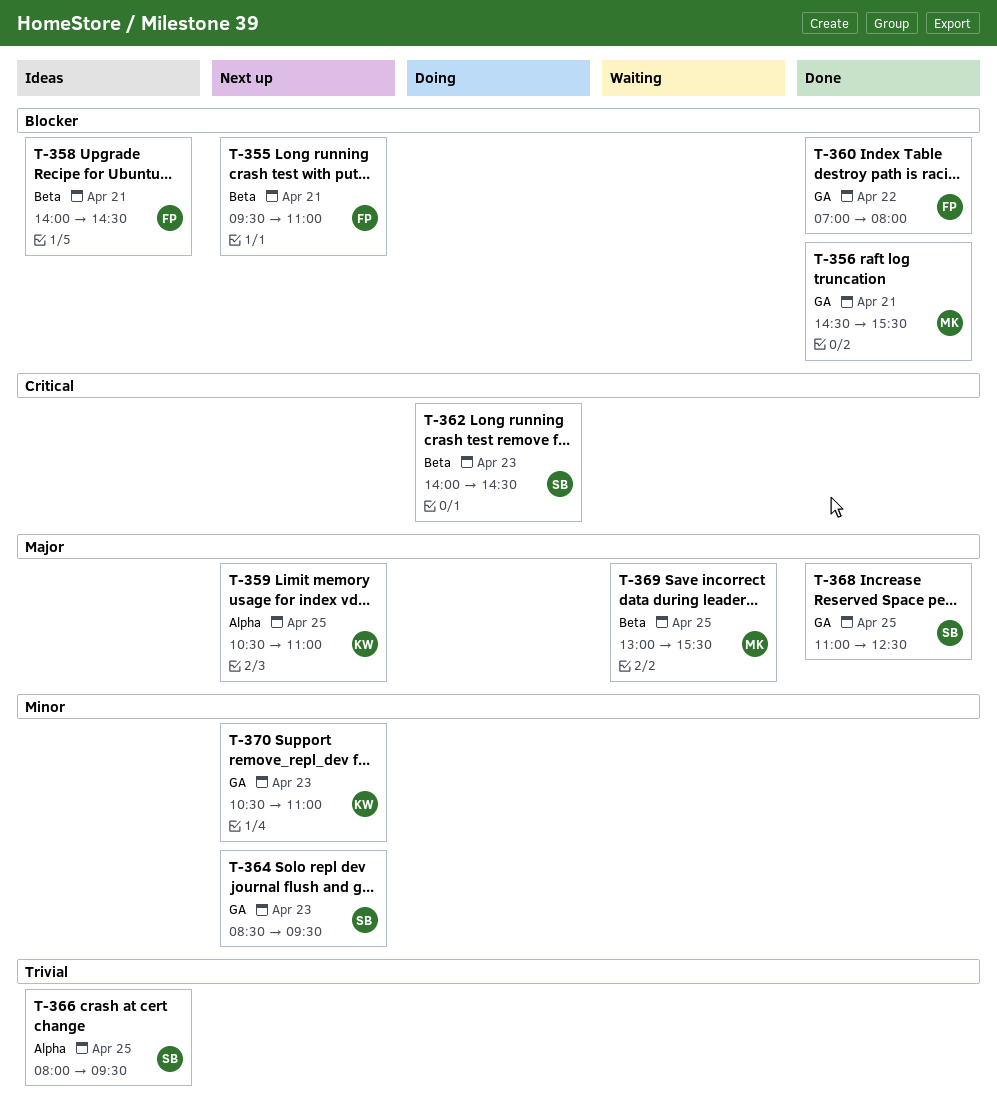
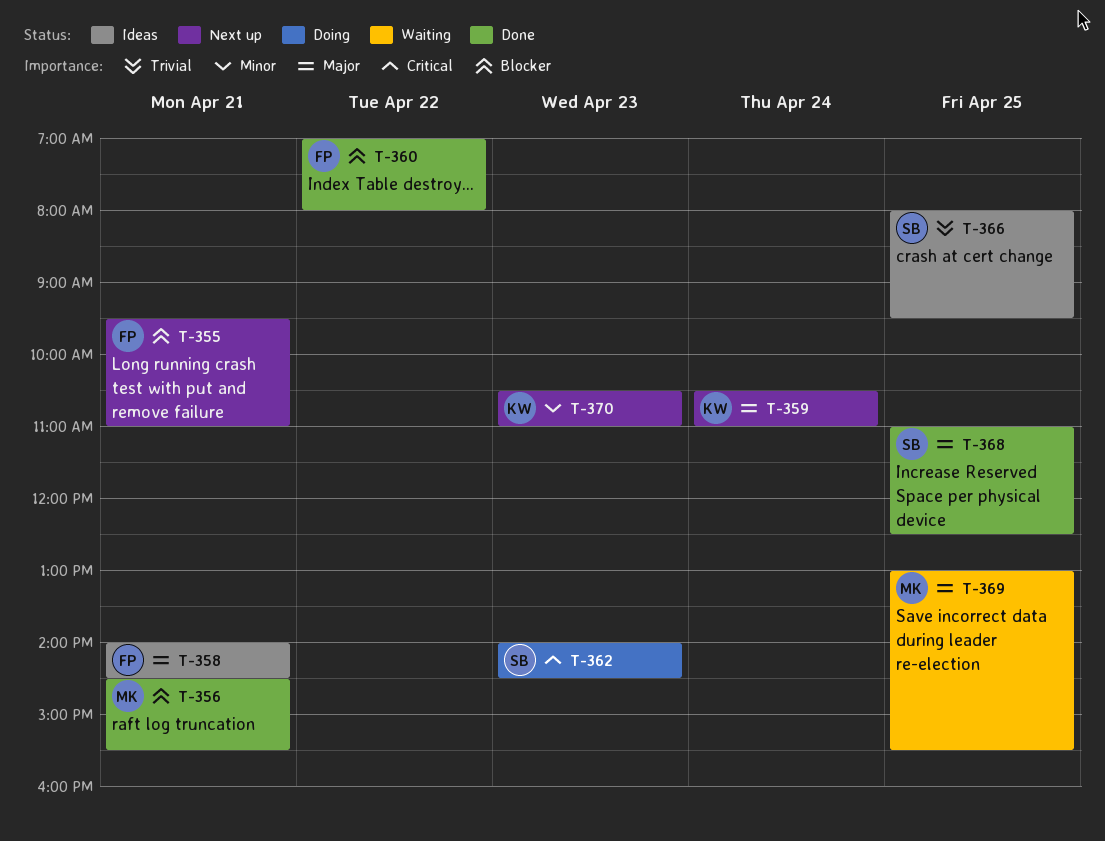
T-358, priority: Blocker -> Major
T-359, day: Apr 25 -> Apr 24
T-364: present -> none

